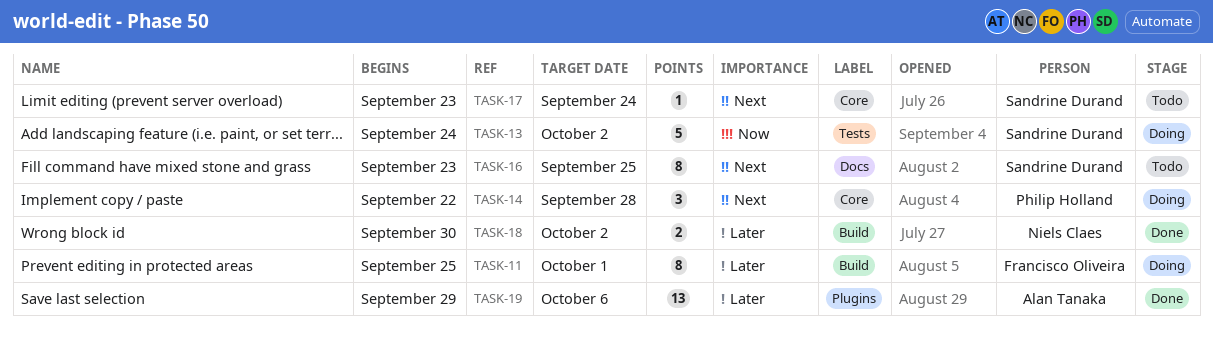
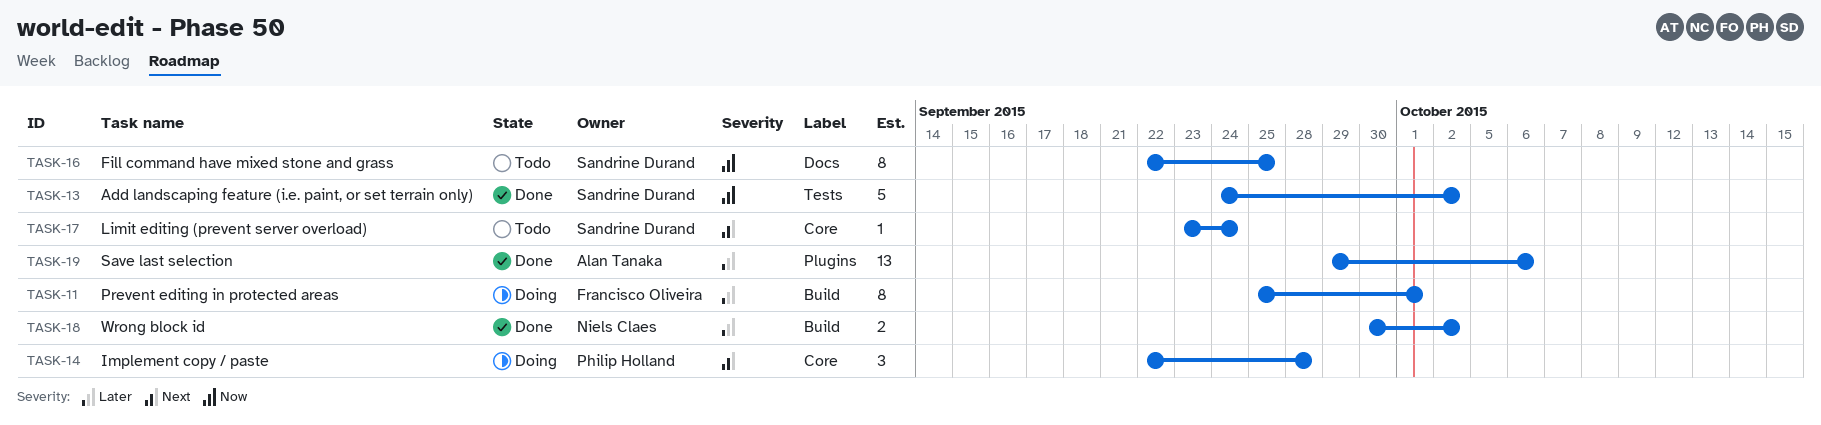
TASK-13, status: Doing -> Done
TASK-16, priority: Next -> Now
TASK-16, start: Sep 23 -> Sep 22

